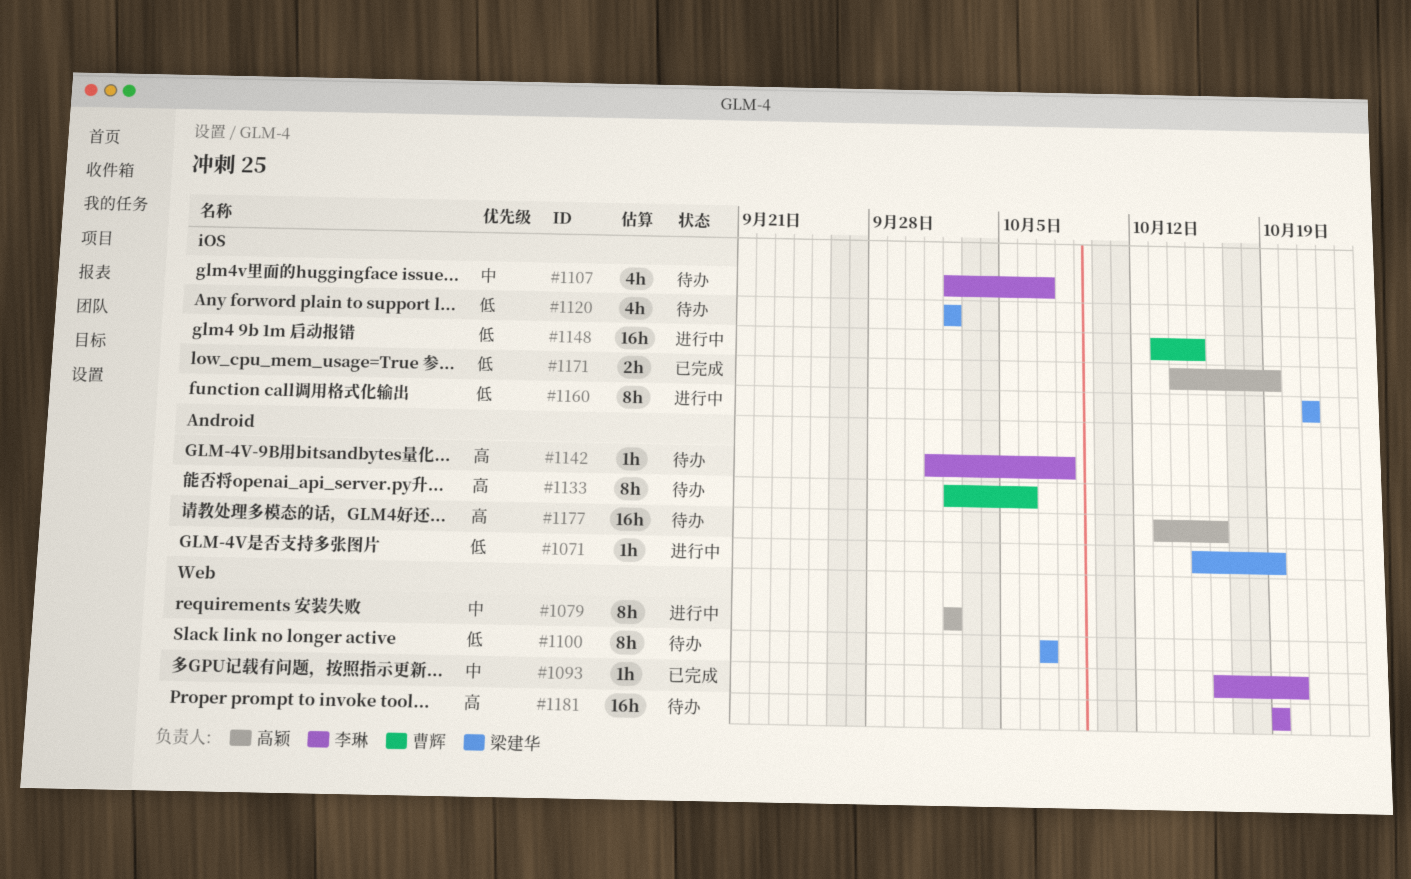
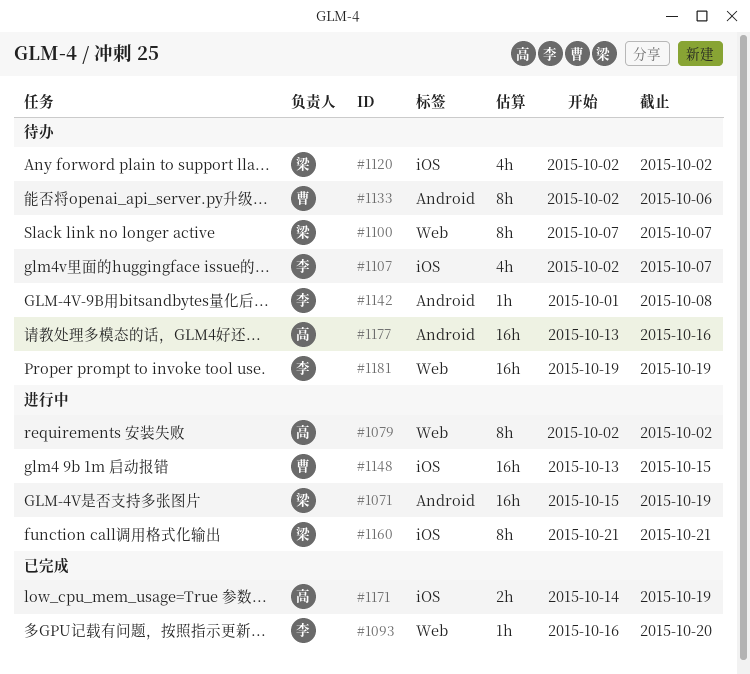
#1071, estimate: 1h -> 16h

